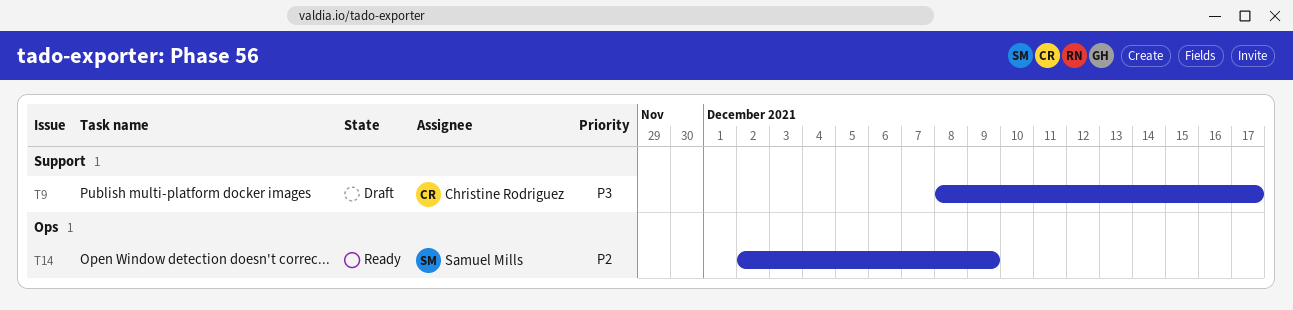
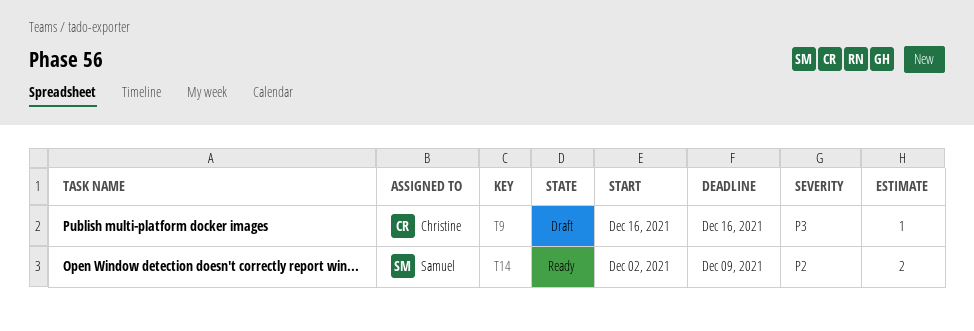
T9, start: Dec 8 -> Dec 16
T9, due: Dec 17 -> Dec 16

